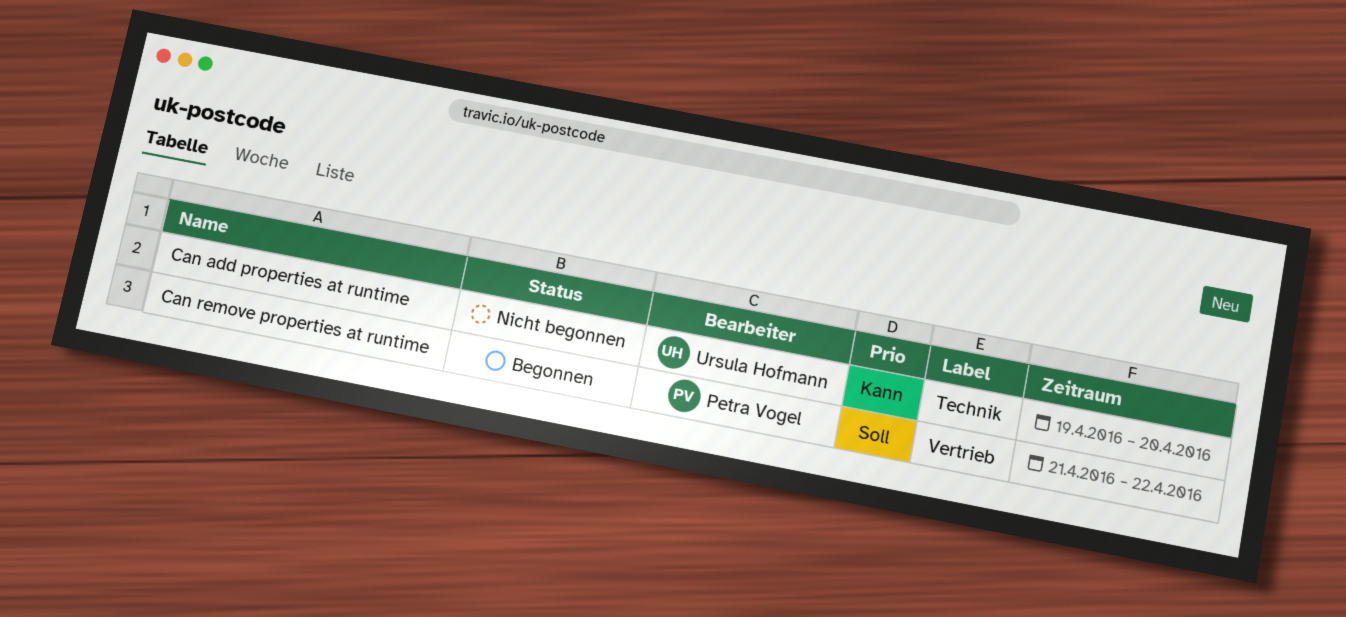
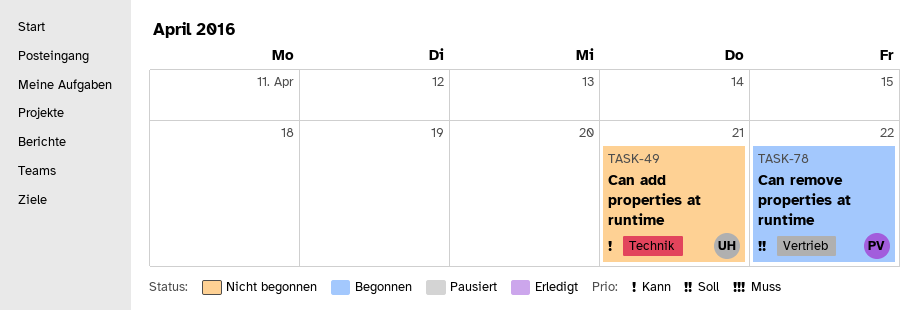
Can add properties at runtime, due: Apr 20 -> Apr 21

